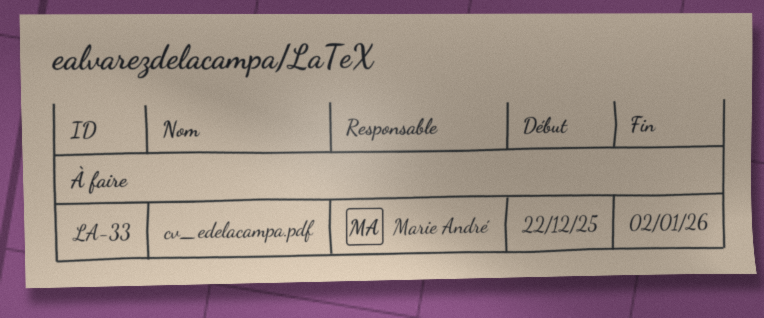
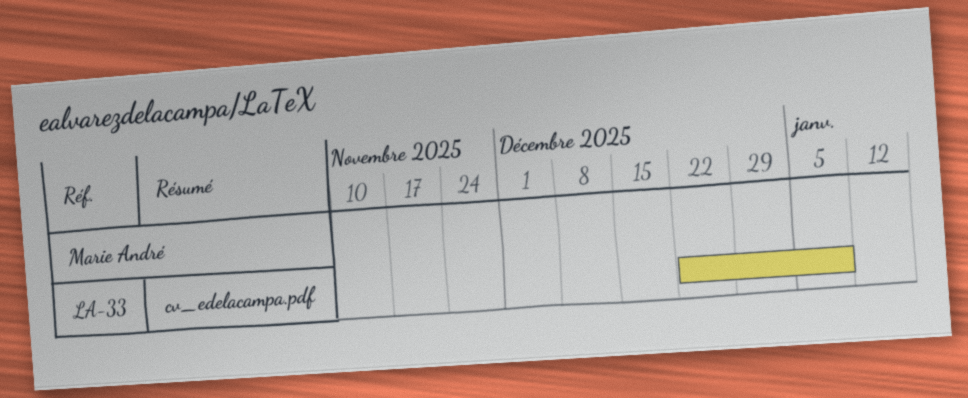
LA-33, due: Jan 2 -> Jan 9

